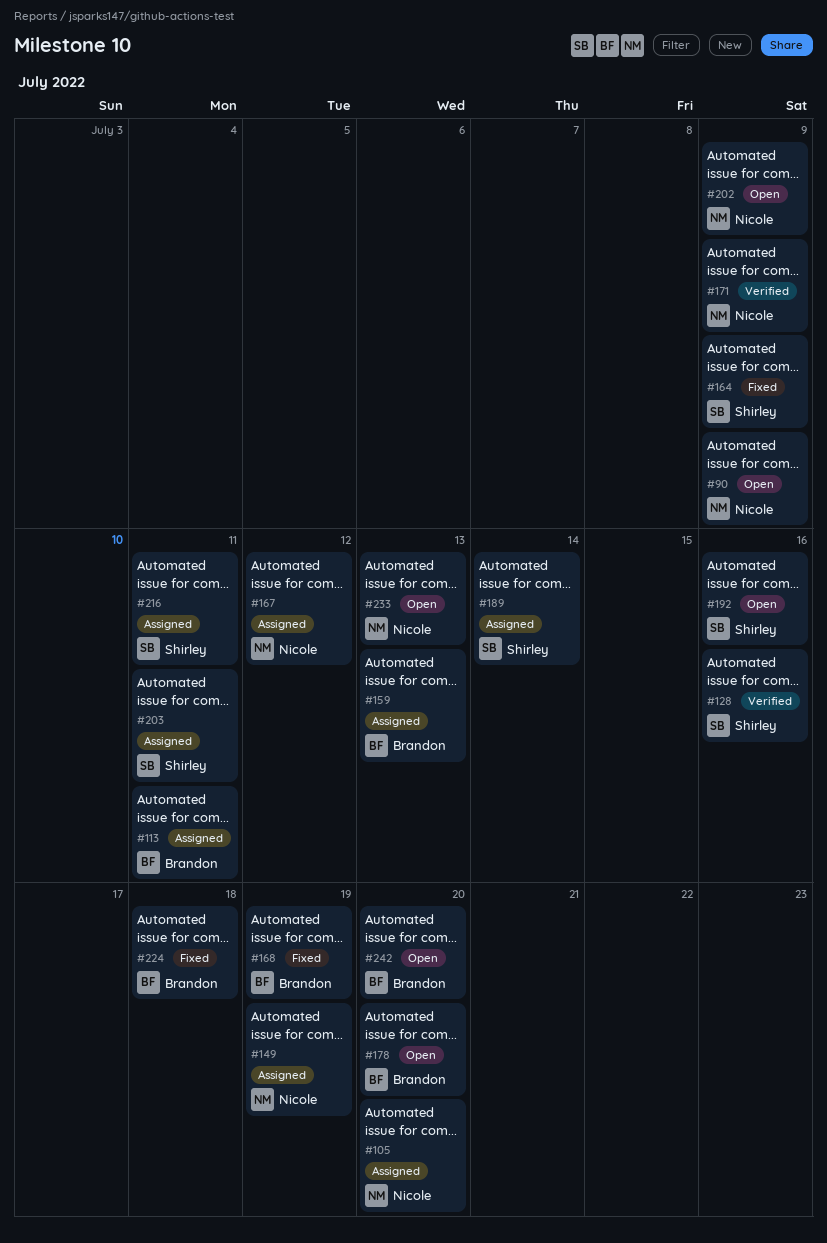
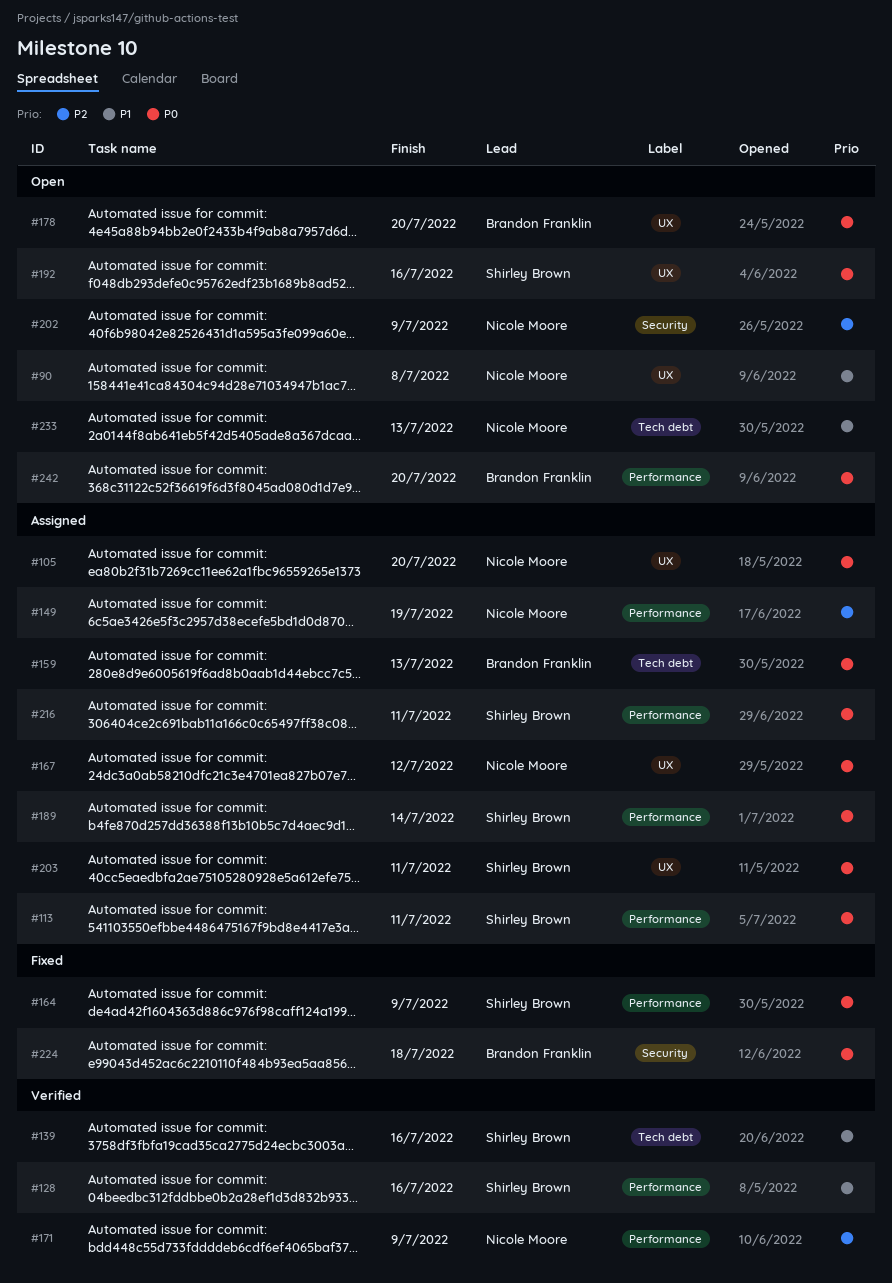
#90, due: Jul 9 -> Jul 8
#113, owner: Brandon Franklin -> Shirley Brown
#139: none -> present
#168: present -> none

